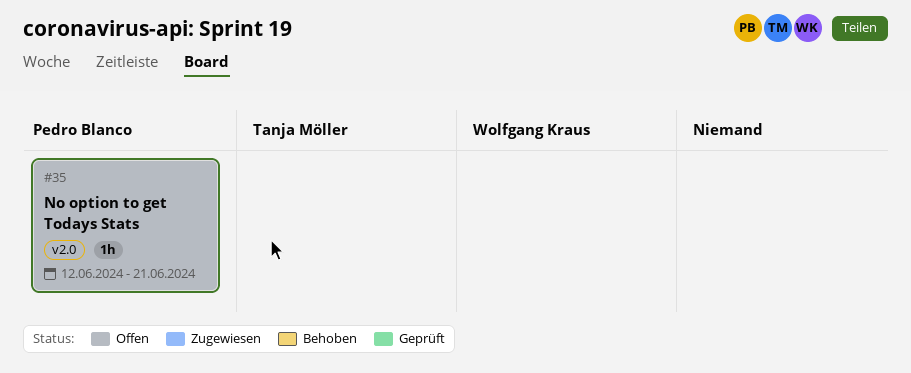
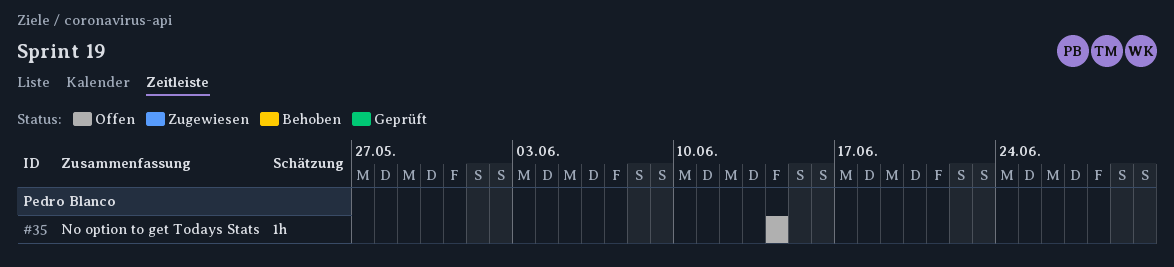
#35, start: Jun 12 -> Jun 14
#35, due: Jun 21 -> Jun 14

